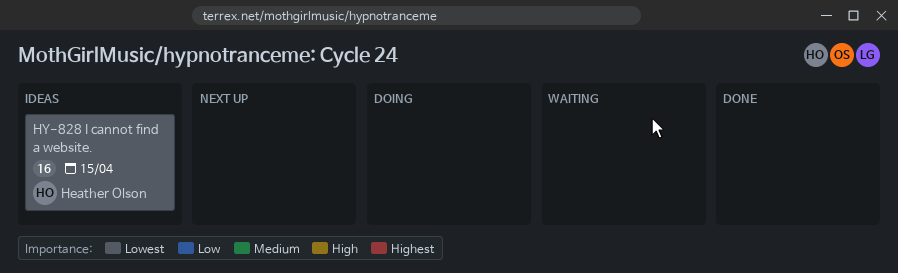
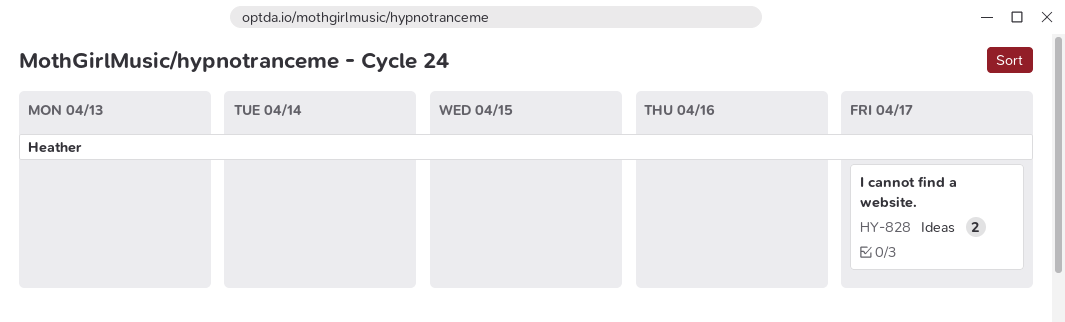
HY-828, estimate: 16 -> 2
HY-828, due: Apr 15 -> Apr 17

